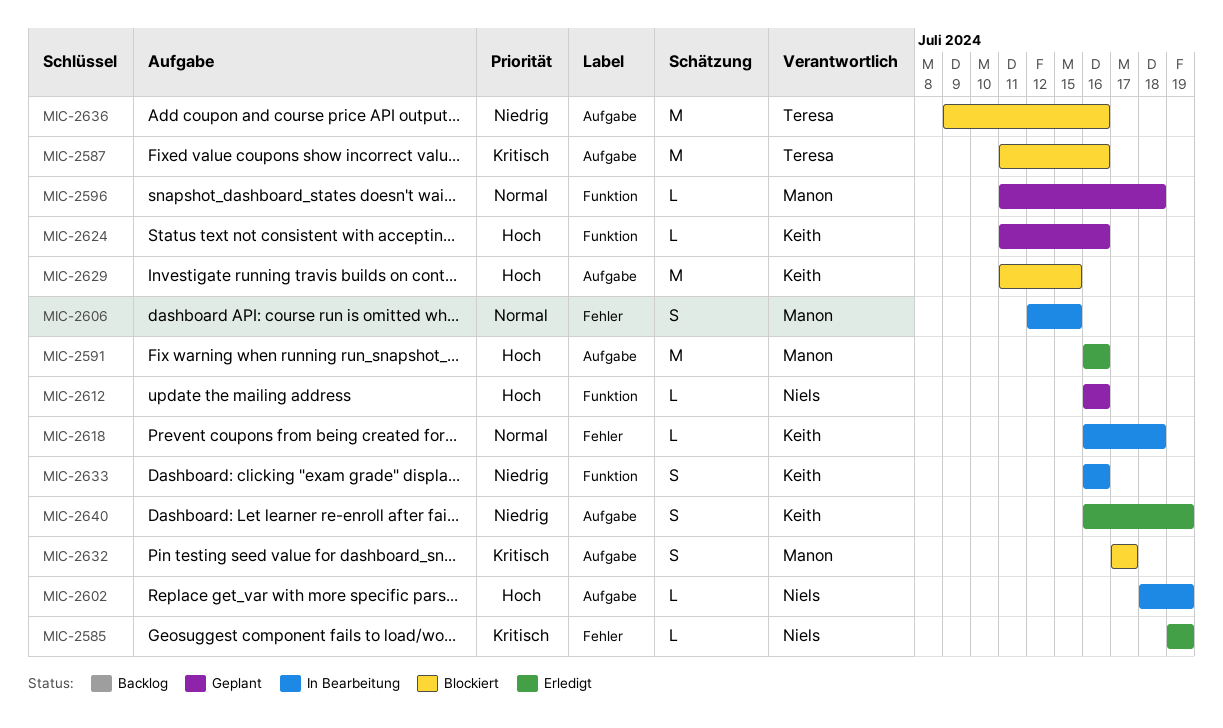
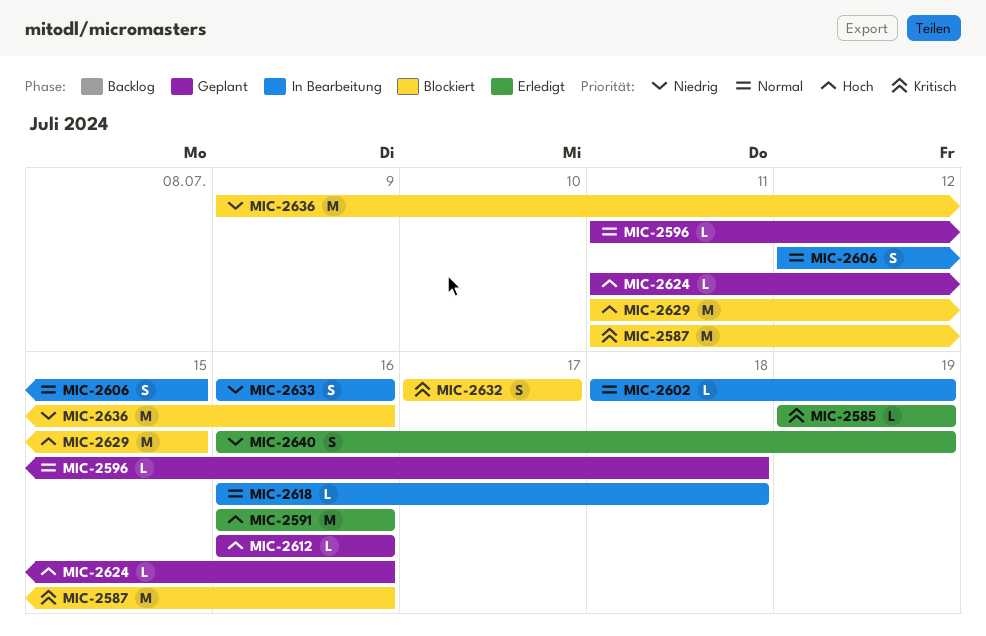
MIC-2602, priority: Hoch -> Normal

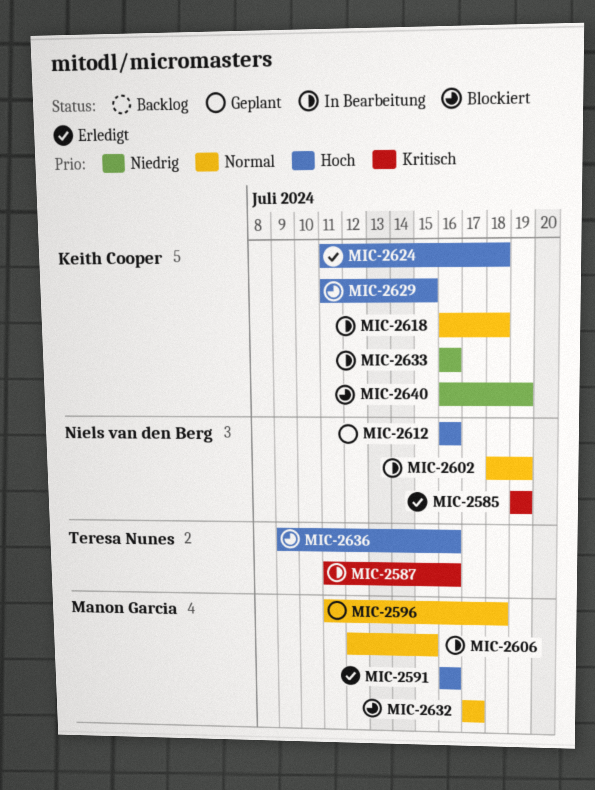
MIC-2587, status: Blockiert -> In Bearbeitung
MIC-2624, status: Geplant -> Erledigt
MIC-2624, due: Jul 16 -> Jul 18
MIC-2632, priority: Kritisch -> Normal
MIC-2636, priority: Niedrig -> Hoch
MIC-2640, status: Erledigt -> Blockiert

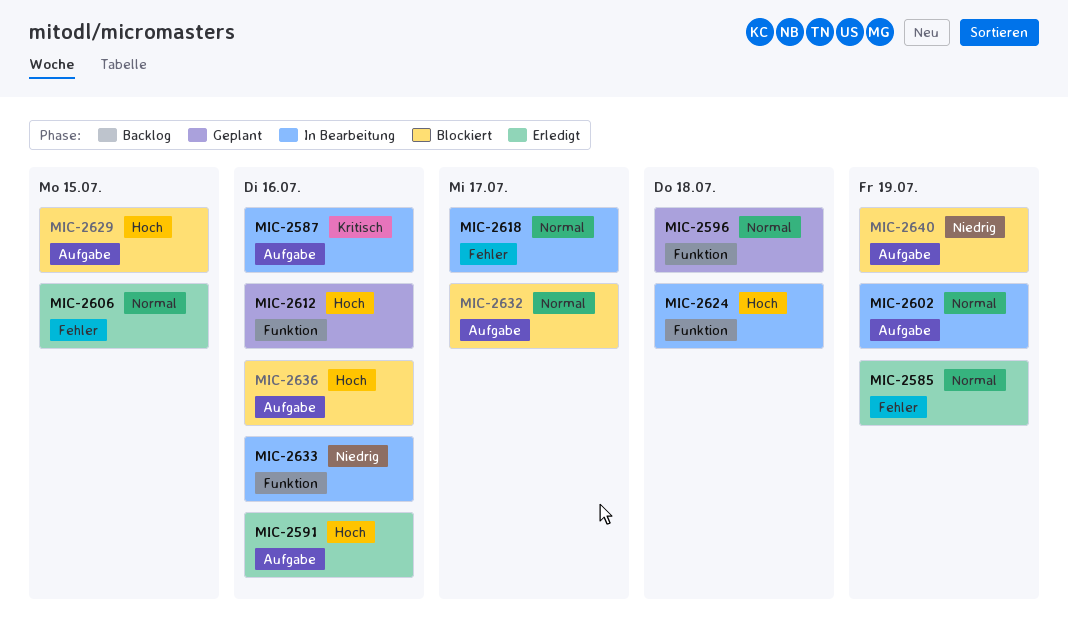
MIC-2585, priority: Kritisch -> Normal
MIC-2606, status: In Bearbeitung -> Erledigt
MIC-2618, due: Jul 18 -> Jul 17
MIC-2624, status: Erledigt -> In Bearbeitung

